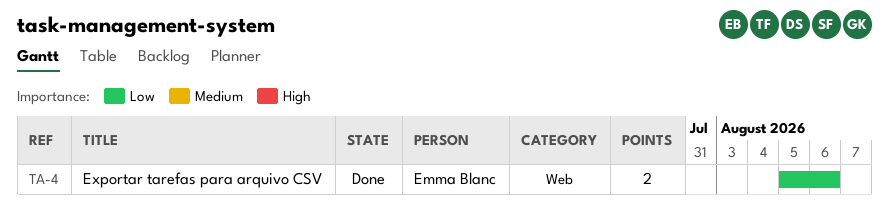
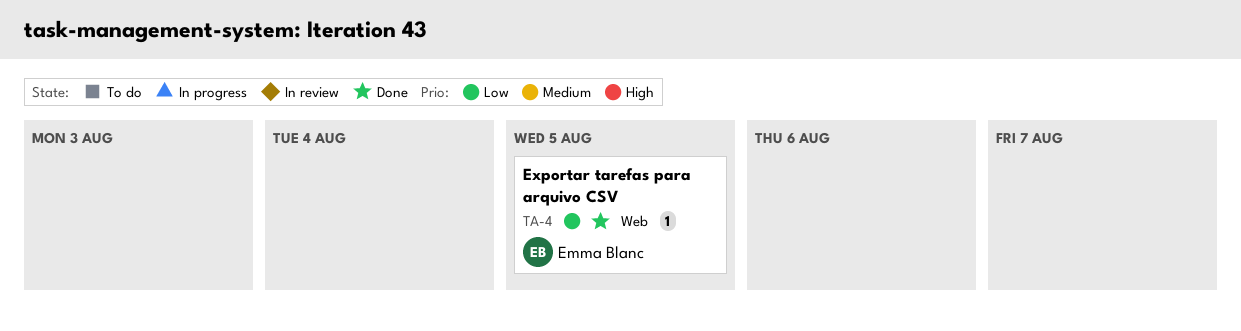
TA-4, estimate: 2 -> 1
TA-4, due: Aug 6 -> Aug 5

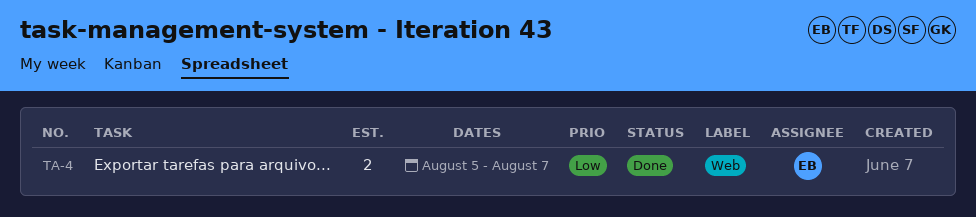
TA-4, estimate: 1 -> 2
TA-4, due: Aug 5 -> Aug 7

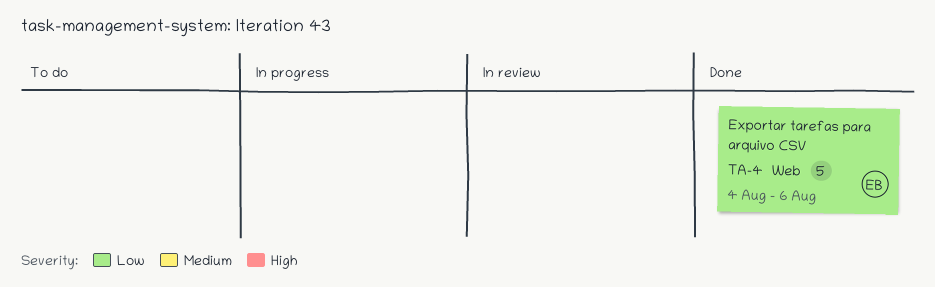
TA-4, estimate: 2 -> 5
TA-4, start: Aug 5 -> Aug 4
TA-4, due: Aug 7 -> Aug 6

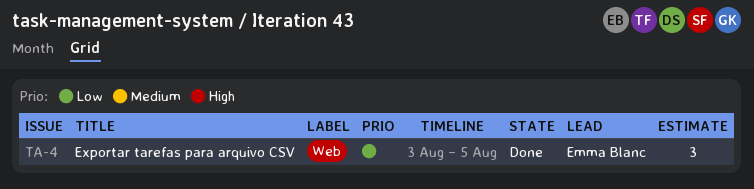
TA-4, estimate: 5 -> 3
TA-4, start: Aug 4 -> Aug 3
TA-4, due: Aug 6 -> Aug 5

